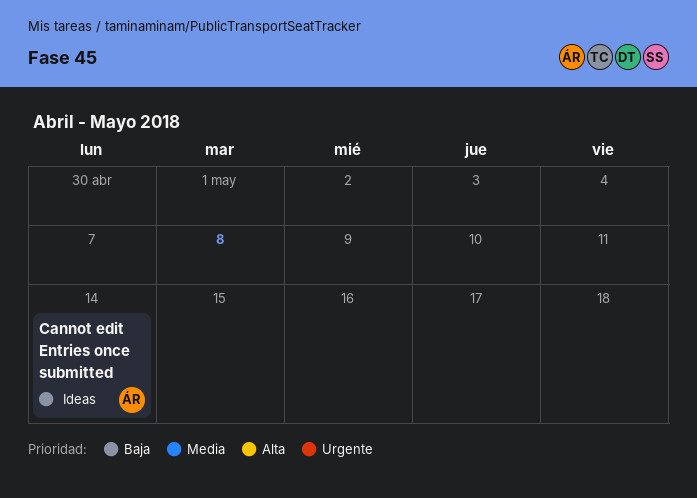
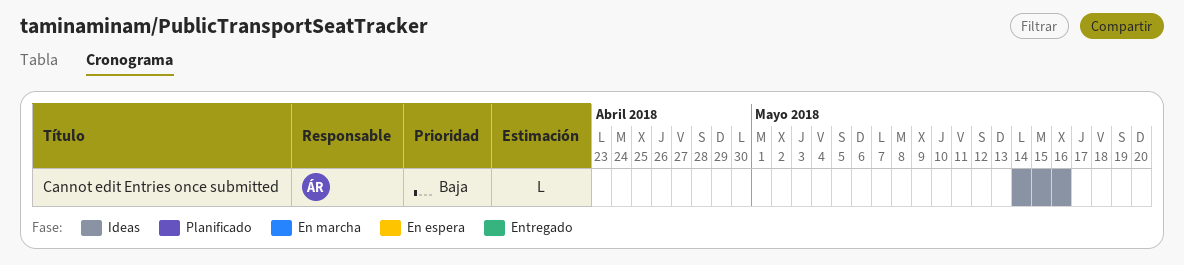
Cannot edit Entries once submitted, due: May 14 -> May 16

